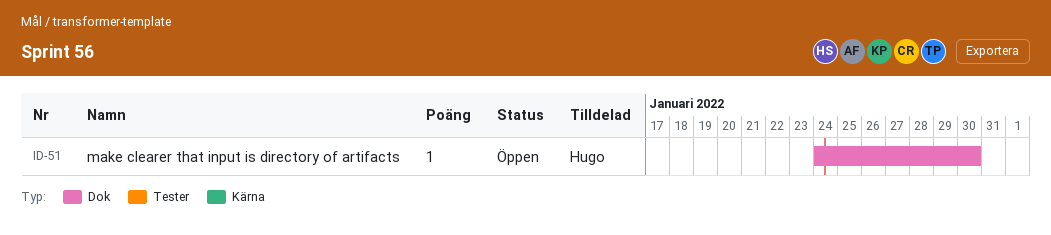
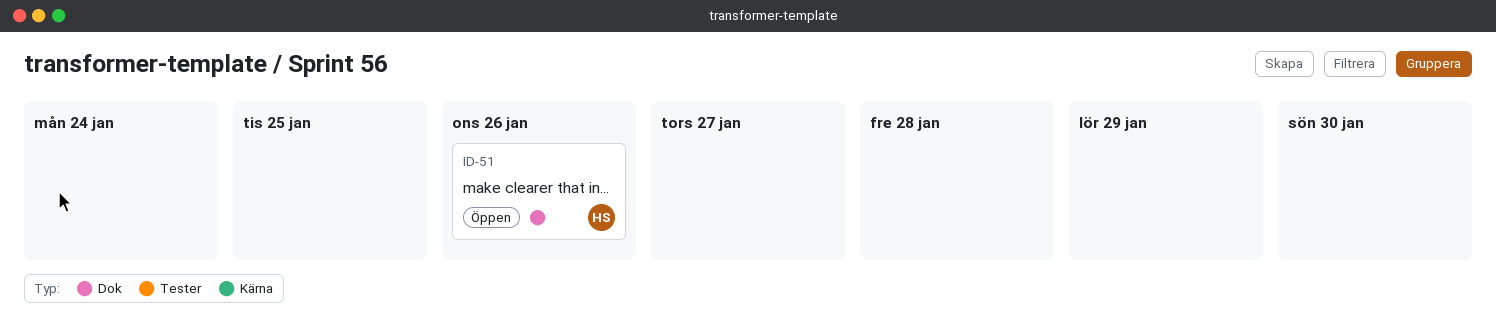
ID-51, due: Jan 30 -> Jan 26

